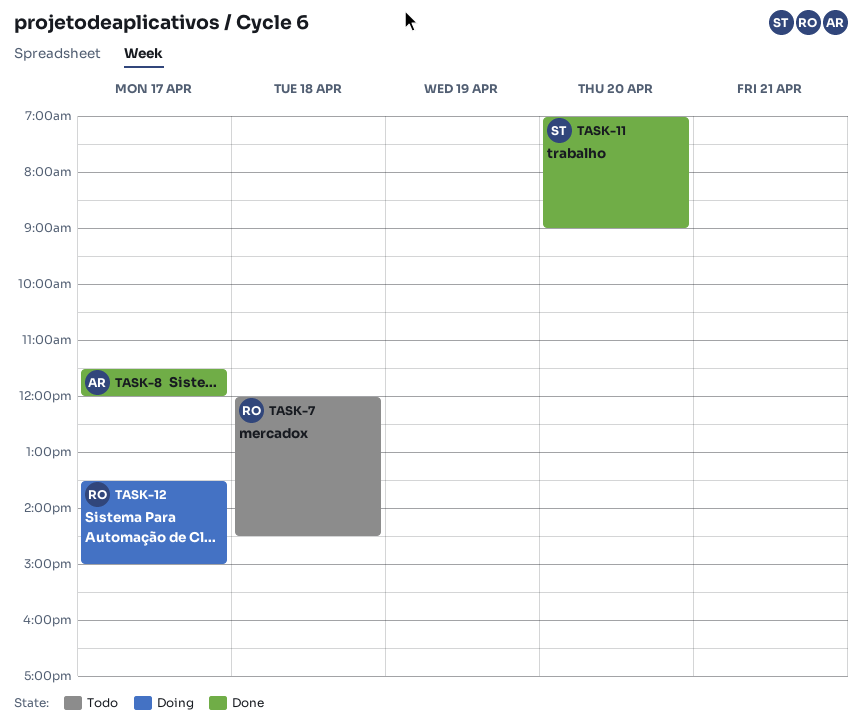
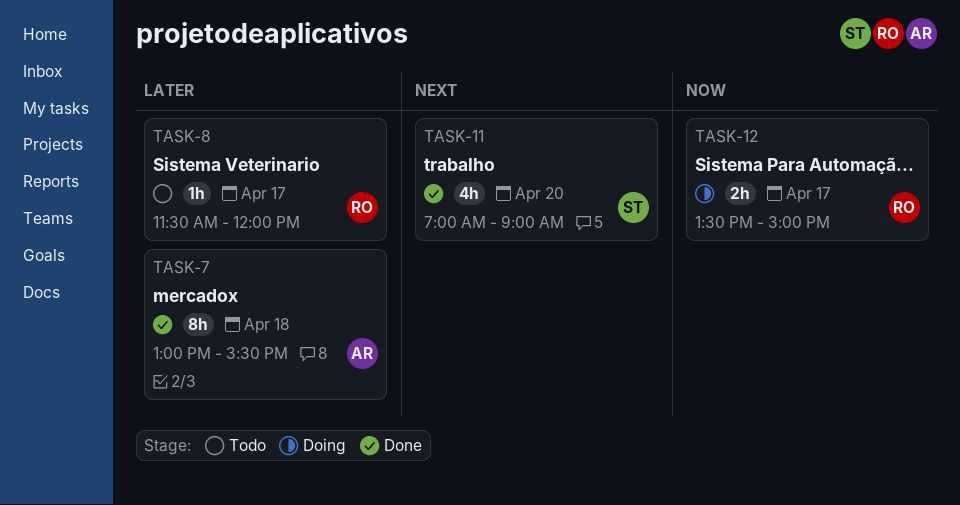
TASK-7, status: Todo -> Done
TASK-7, owner: RO -> AR
TASK-7, begins: 12:00 -> 13:00
TASK-7, ends: 14:30 -> 15:30
TASK-8, status: Done -> Todo
TASK-8, owner: AR -> RO

